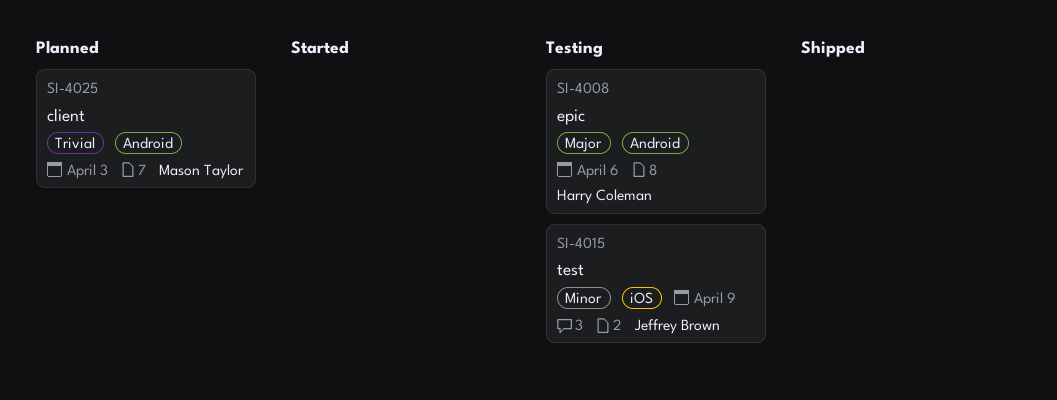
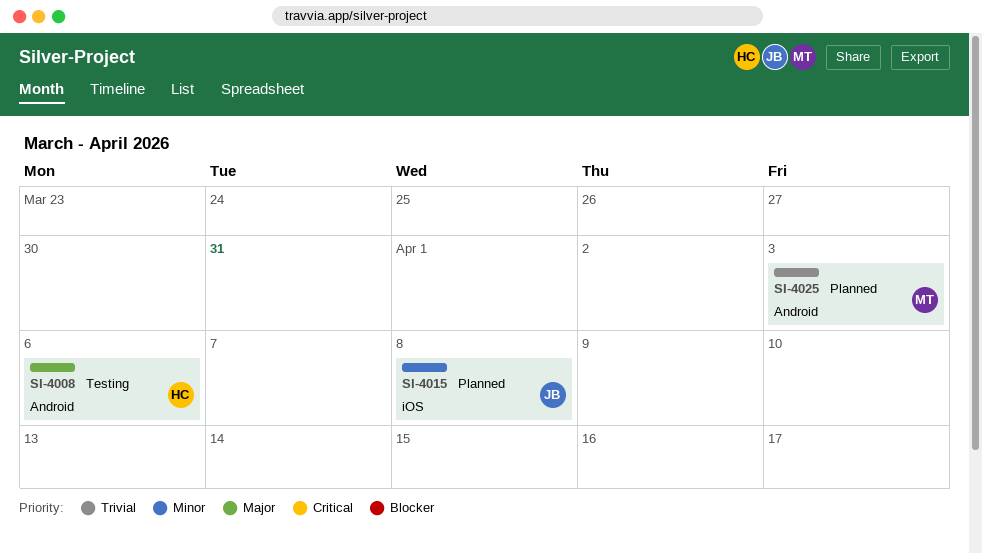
SI-4015, status: Testing -> Planned
SI-4015, due: Apr 9 -> Apr 8

